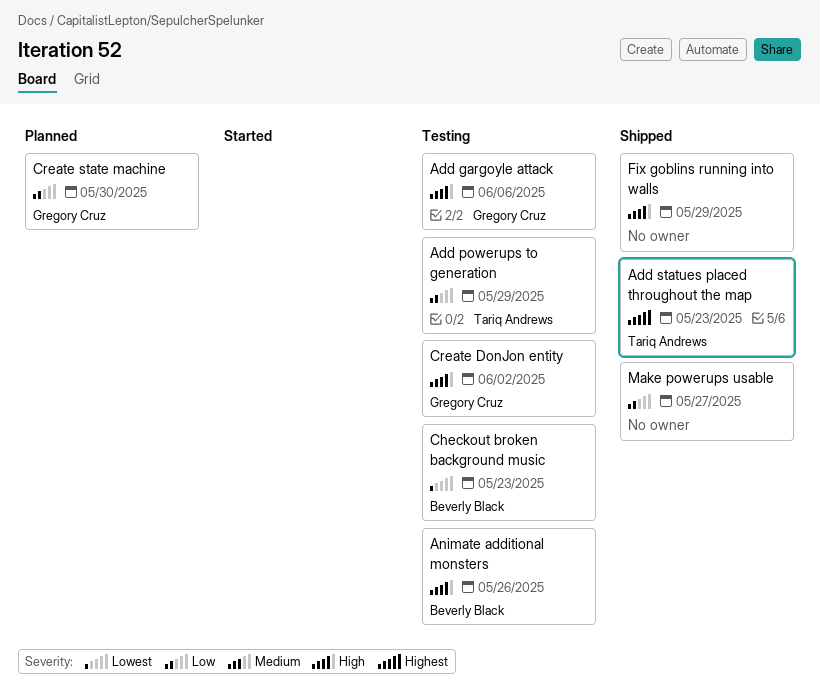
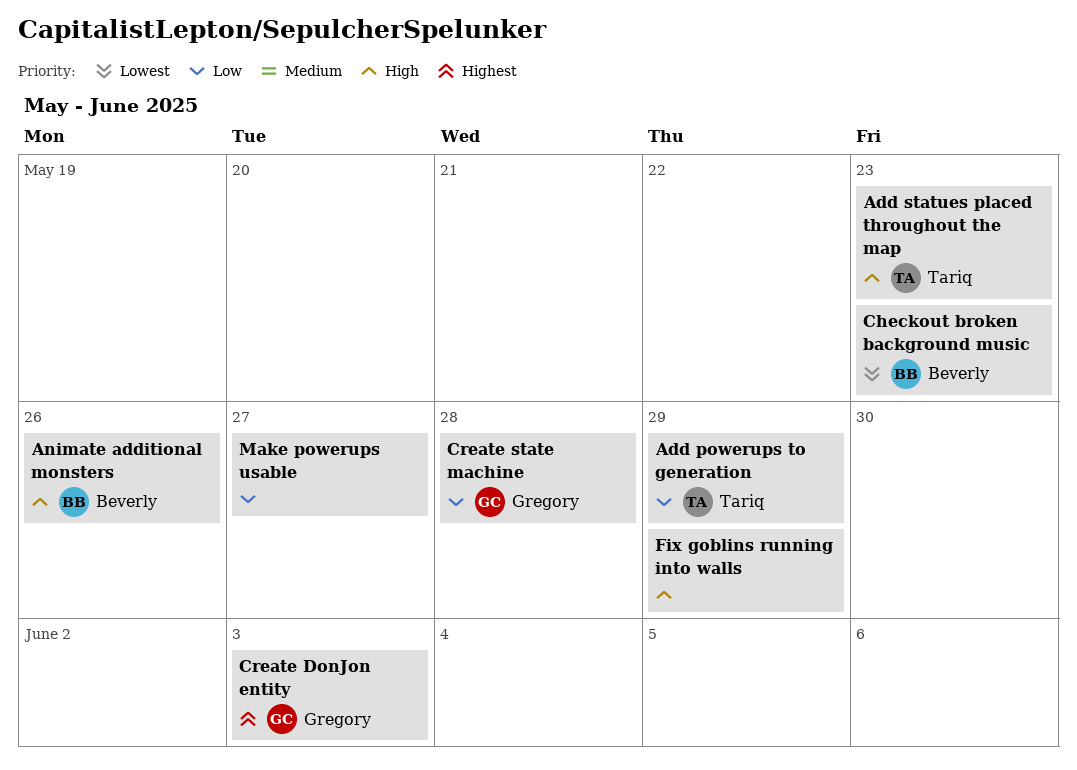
Add gargoyle attack: present -> none
Add statues placed throughout the map, priority: Highest -> High
Create DonJon entity, priority: High -> Highest
Create DonJon entity, due: Jun 2 -> Jun 3
Create state machine, due: May 30 -> May 28

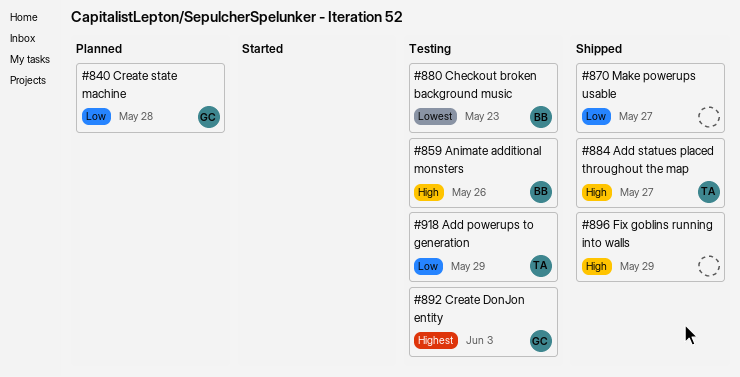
Add statues placed throughout the map, due: May 23 -> May 27

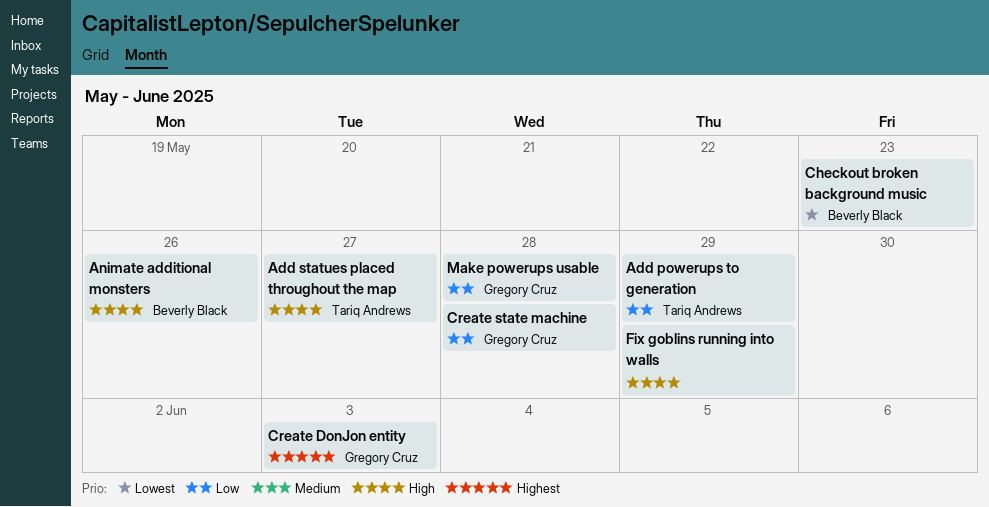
Make powerups usable, owner: none -> Gregory Cruz
Make powerups usable, due: May 27 -> May 28

